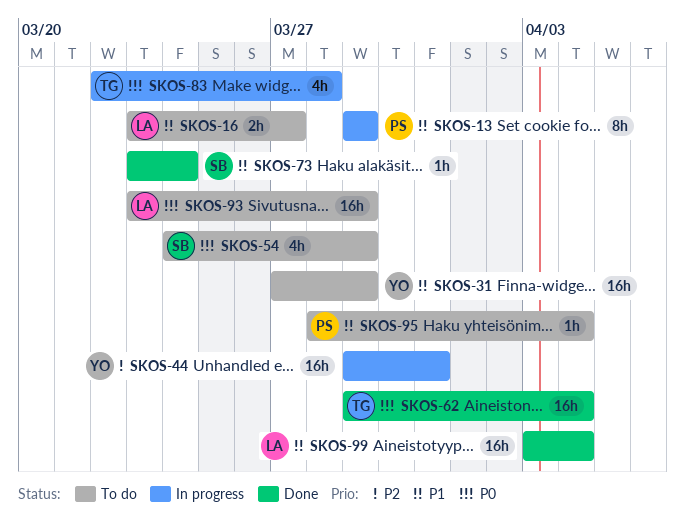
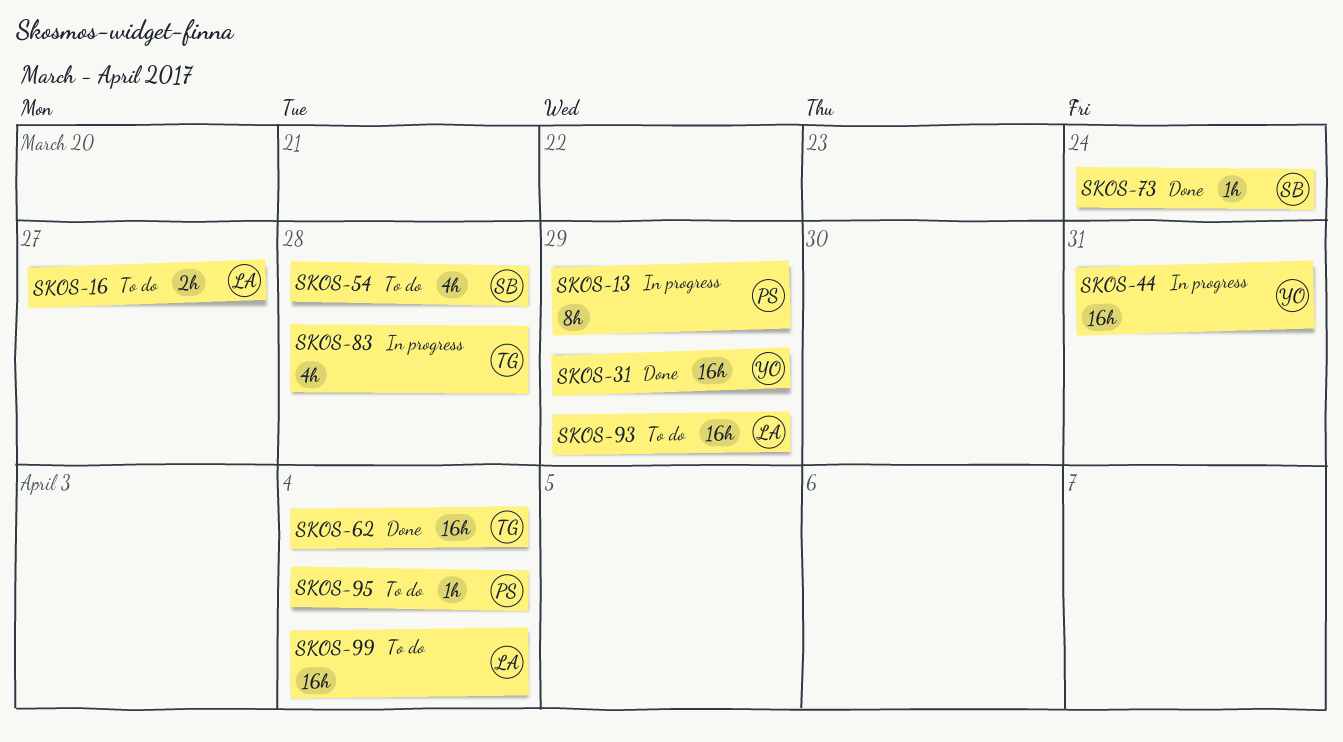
SKOS-31, status: To do -> Done
SKOS-54, due: Mar 29 -> Mar 28
SKOS-99, status: Done -> To do

